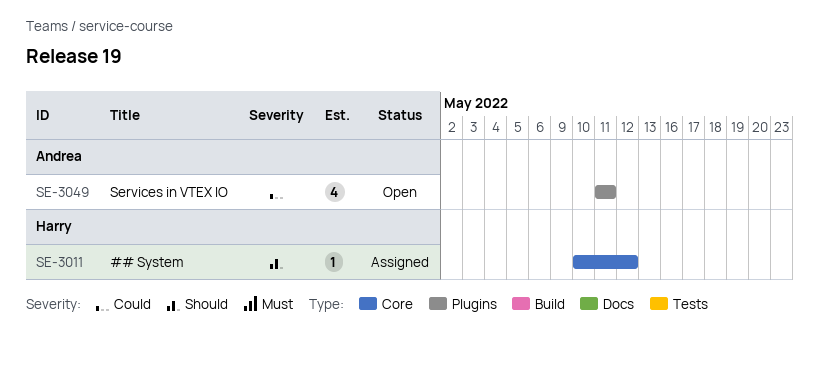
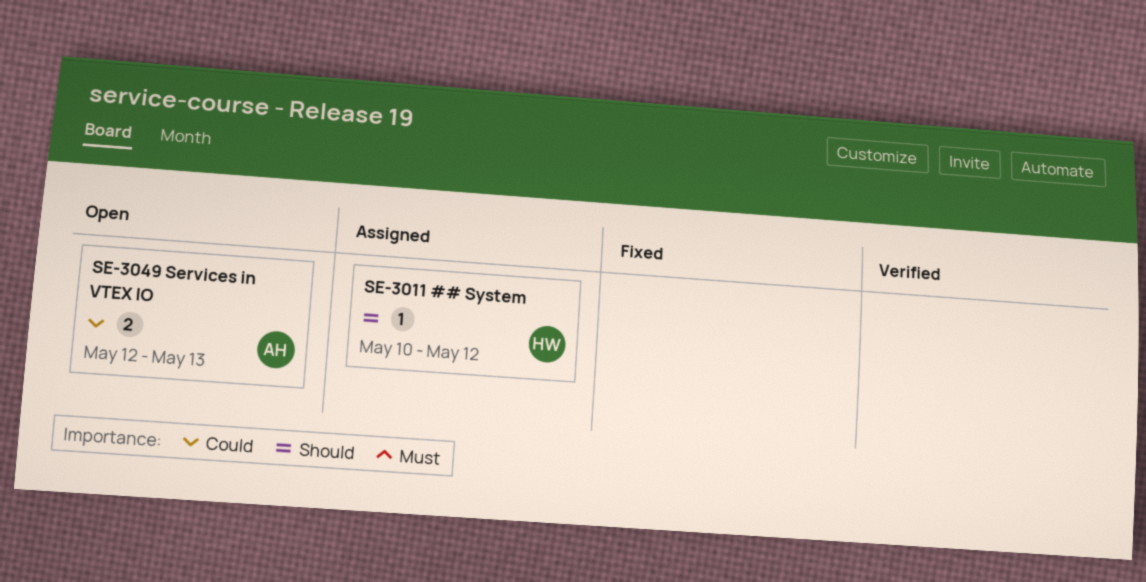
SE-3049, estimate: 4 -> 2
SE-3049, start: May 11 -> May 12
SE-3049, due: May 11 -> May 13

